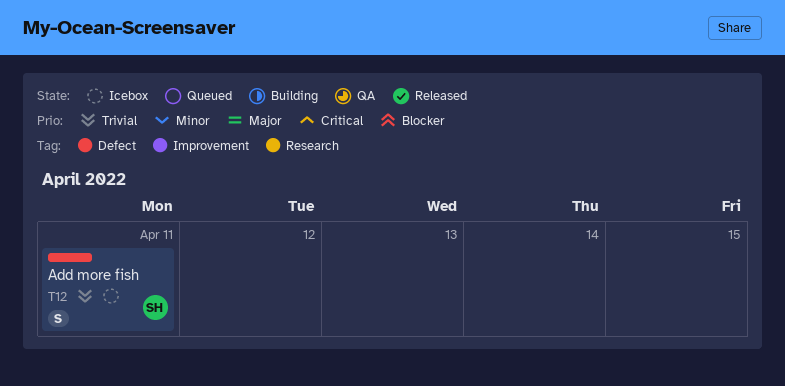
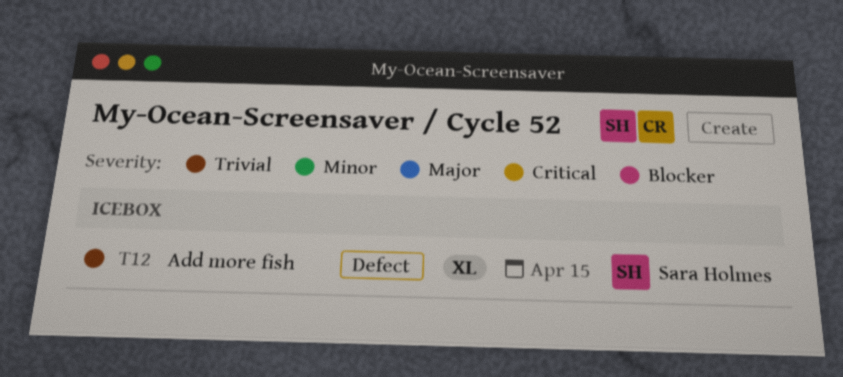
T12, estimate: S -> XL
T12, due: Apr 11 -> Apr 15

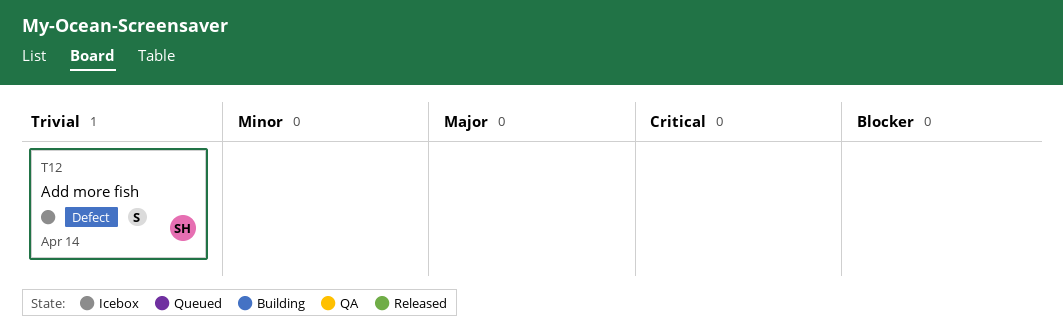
T12, estimate: XL -> S
T12, due: Apr 15 -> Apr 14

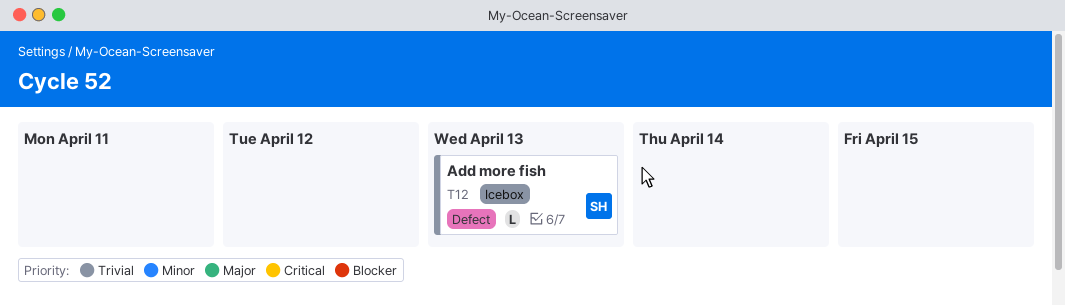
T12, estimate: S -> L
T12, due: Apr 14 -> Apr 13

